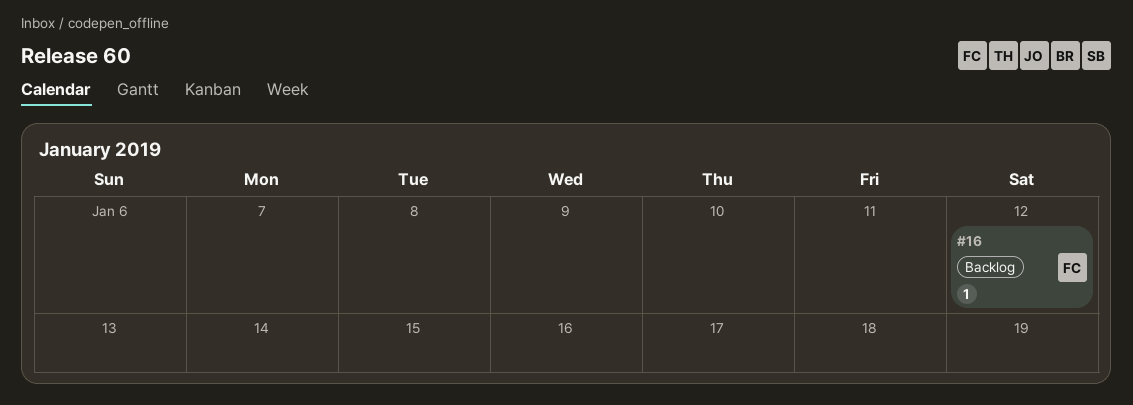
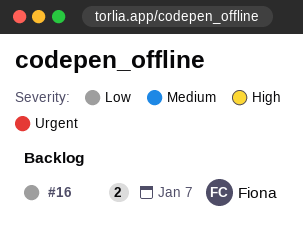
#16, estimate: 1 -> 2
#16, due: Jan 12 -> Jan 7

